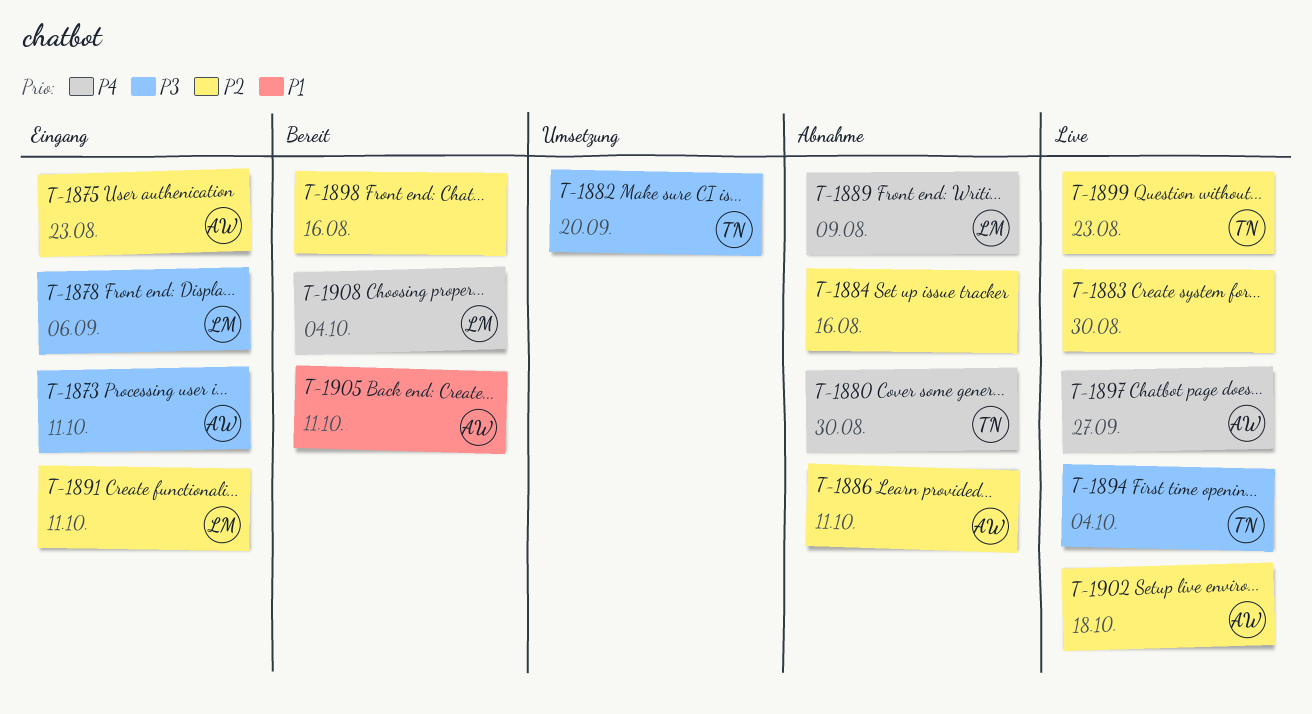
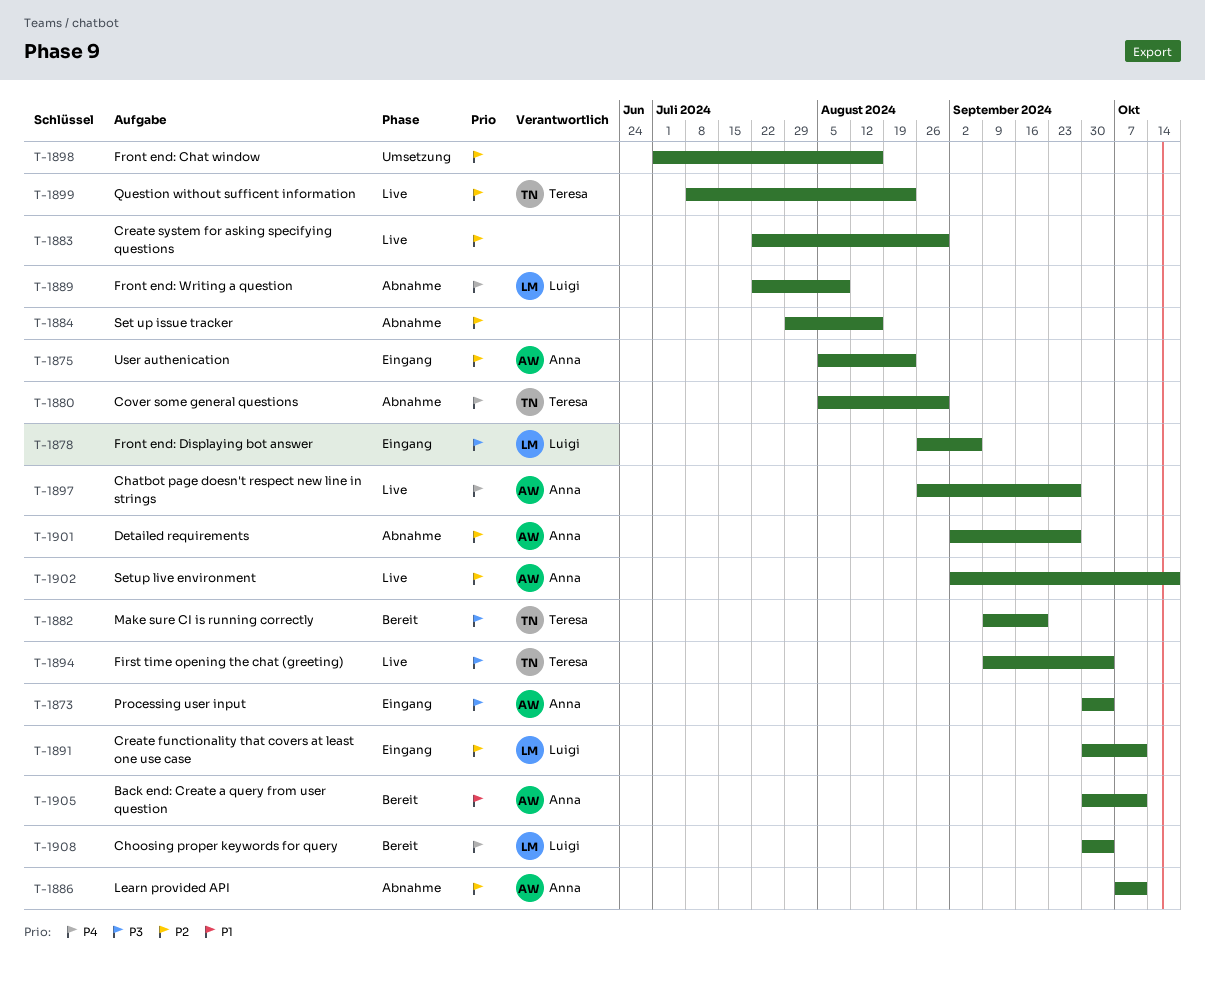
T-1873, due: Oct 11 -> Oct 4
T-1882, status: Umsetzung -> Bereit
T-1898, status: Bereit -> Umsetzung
T-1901: none -> present

